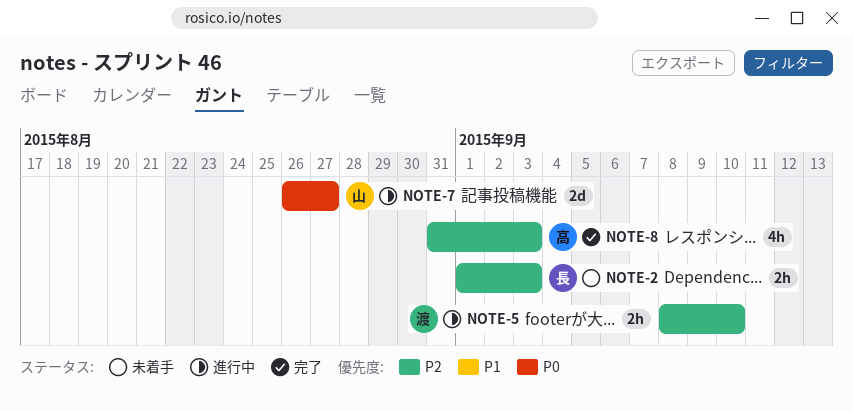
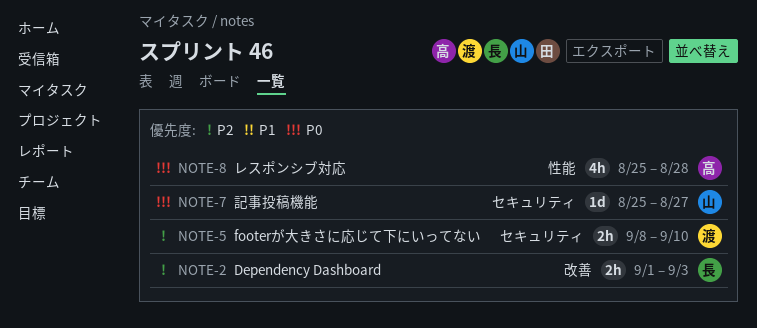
NOTE-7, estimate: 2d -> 1d
NOTE-7, start: Aug 26 -> Aug 25
NOTE-8, priority: P2 -> P0
NOTE-8, start: Aug 31 -> Aug 25
NOTE-8, due: Sep 3 -> Aug 28

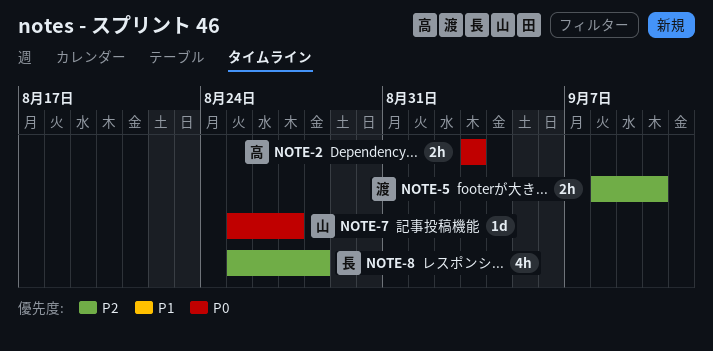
NOTE-2, owner: 長 -> 高
NOTE-2, priority: P2 -> P0
NOTE-2, start: Sep 1 -> Sep 3
NOTE-8, owner: 高 -> 長
NOTE-8, priority: P0 -> P2

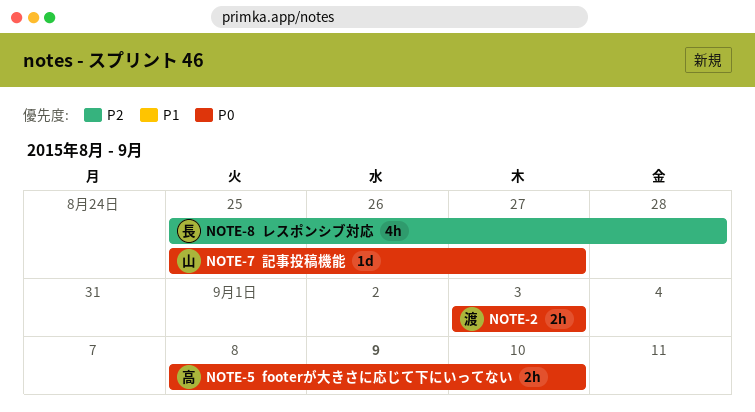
NOTE-2, owner: 高 -> 渡
NOTE-5, owner: 渡 -> 高
NOTE-5, priority: P2 -> P0

